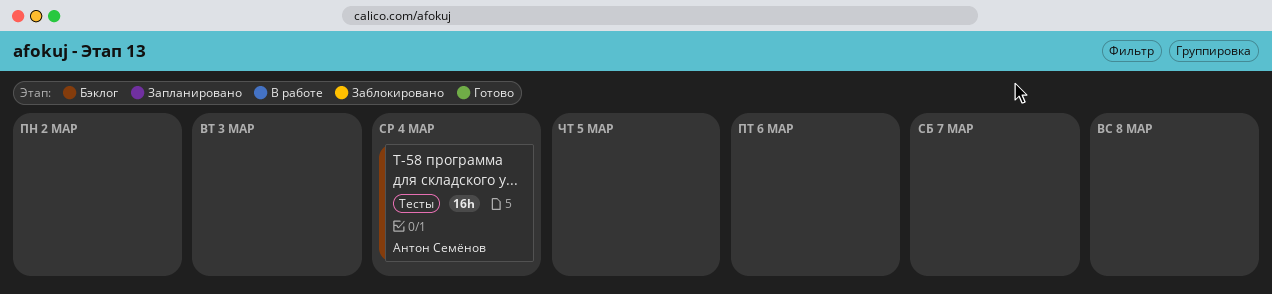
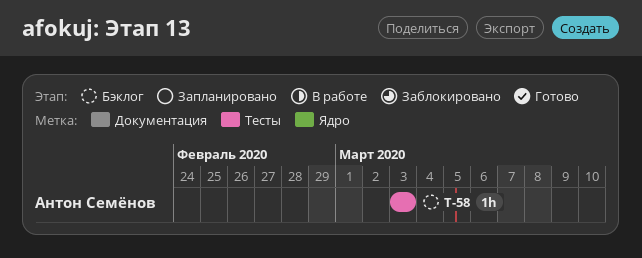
T-58, estimate: 16h -> 1h
T-58, due: Mar 4 -> Mar 3

